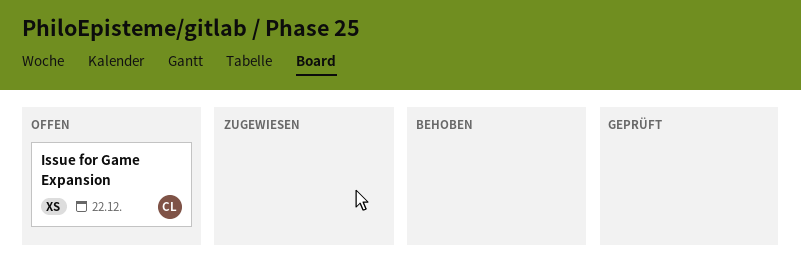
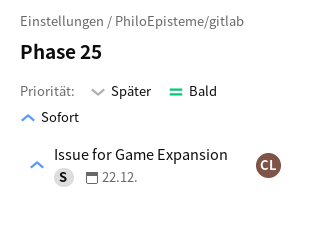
Issue for Game Expansion, estimate: XS -> S

